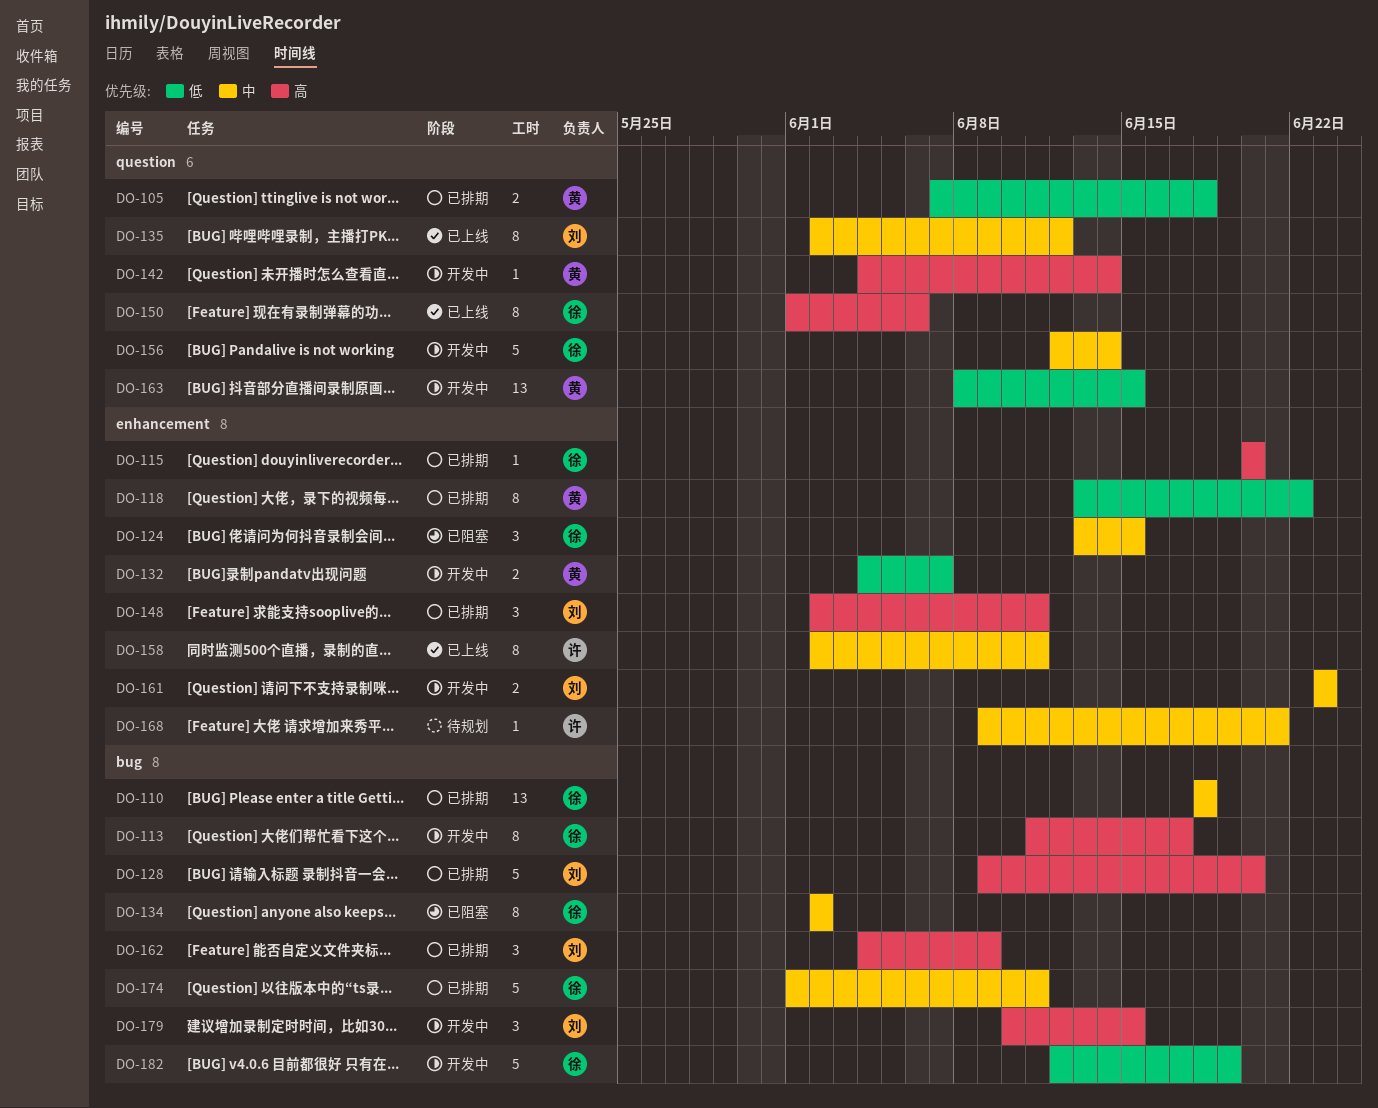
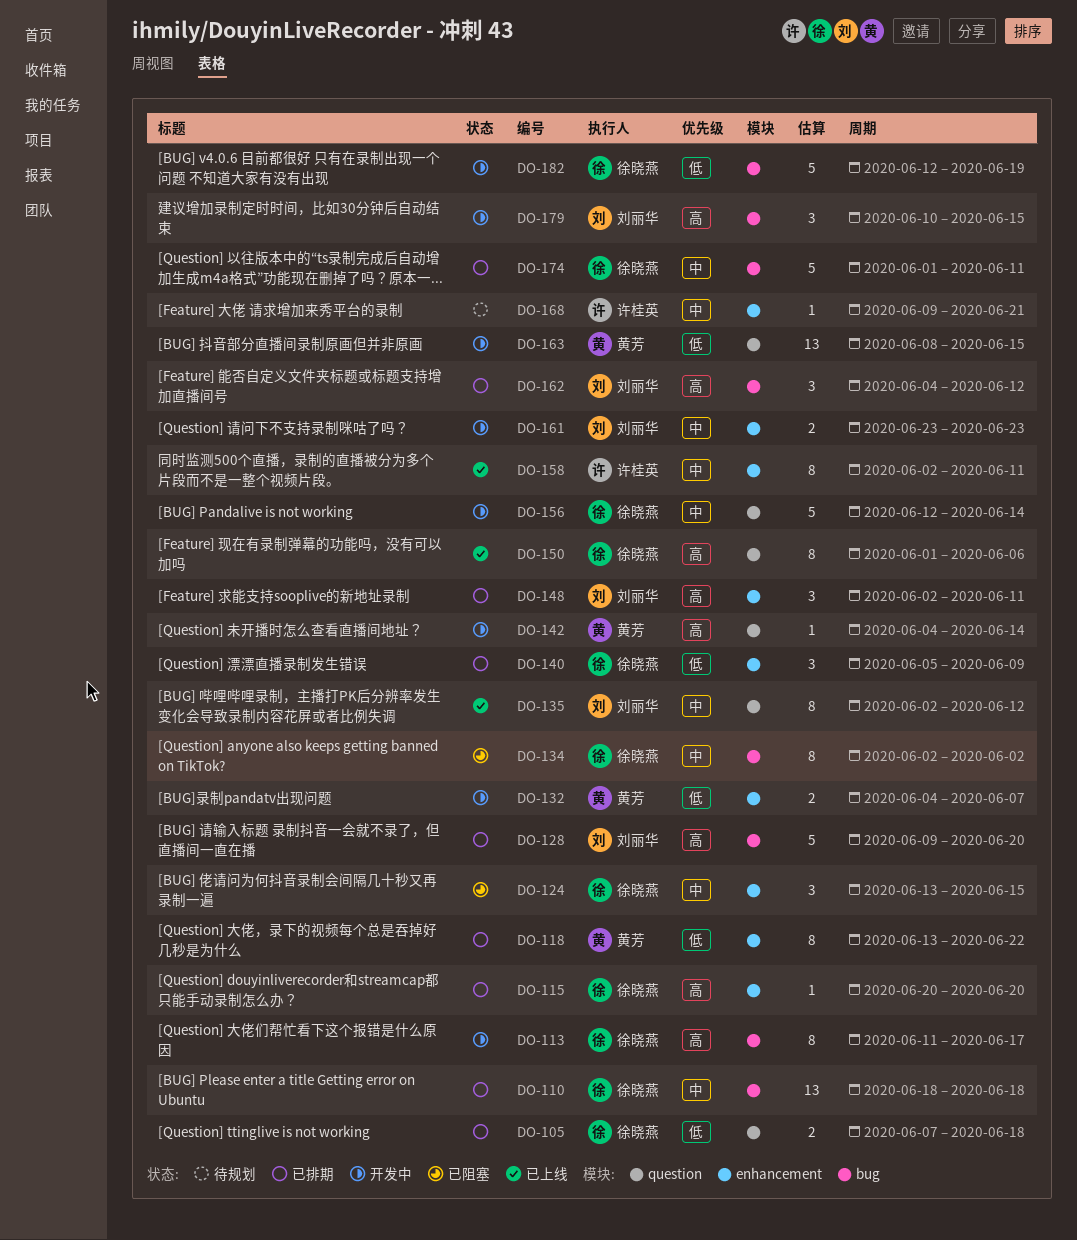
DO-105, owner: 黄芳 -> 徐晓燕
DO-140: none -> present
DO-162, due: Jun 9 -> Jun 12

